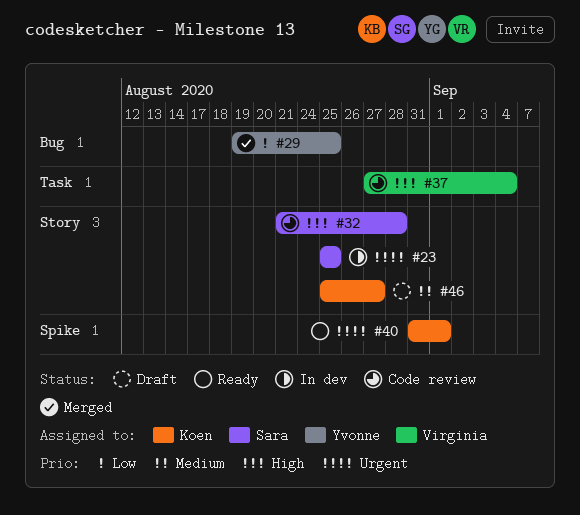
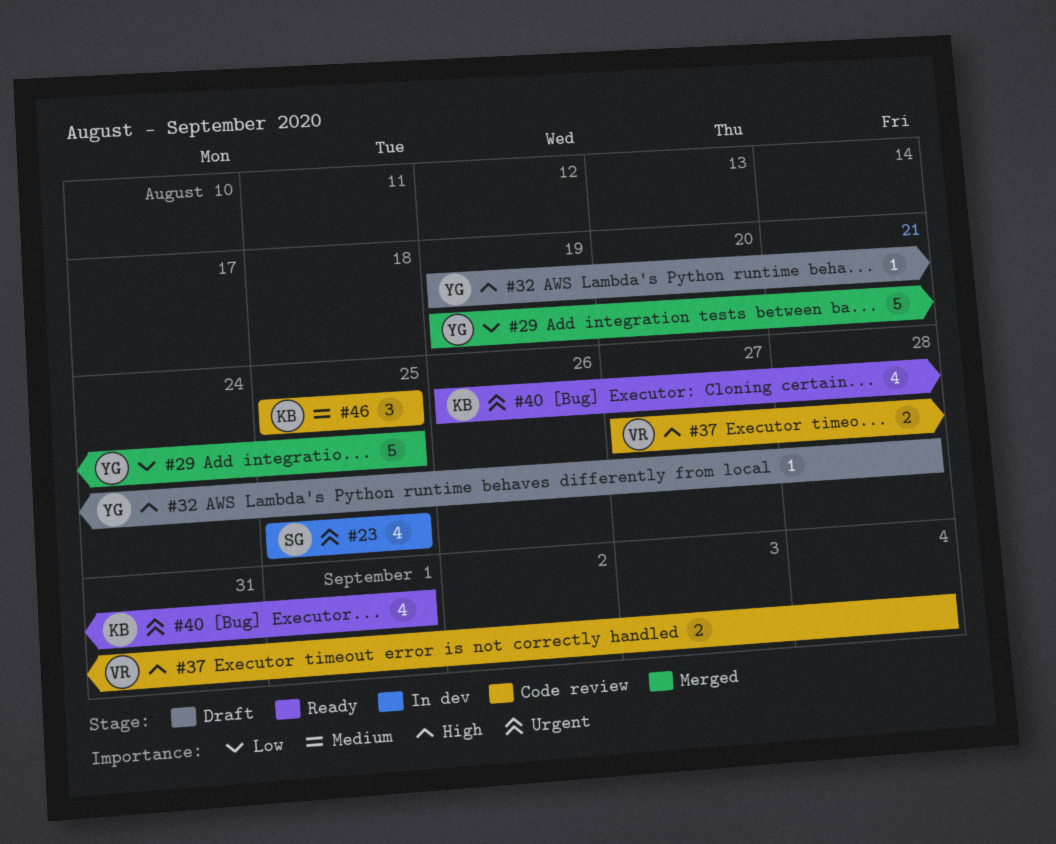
#32, status: Code review -> Draft
#32, owner: Sara -> Yvonne
#32, start: Aug 21 -> Aug 19
#40, start: Aug 31 -> Aug 26
#46, status: Draft -> Code review
#46, due: Aug 27 -> Aug 25

